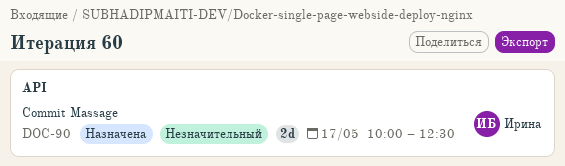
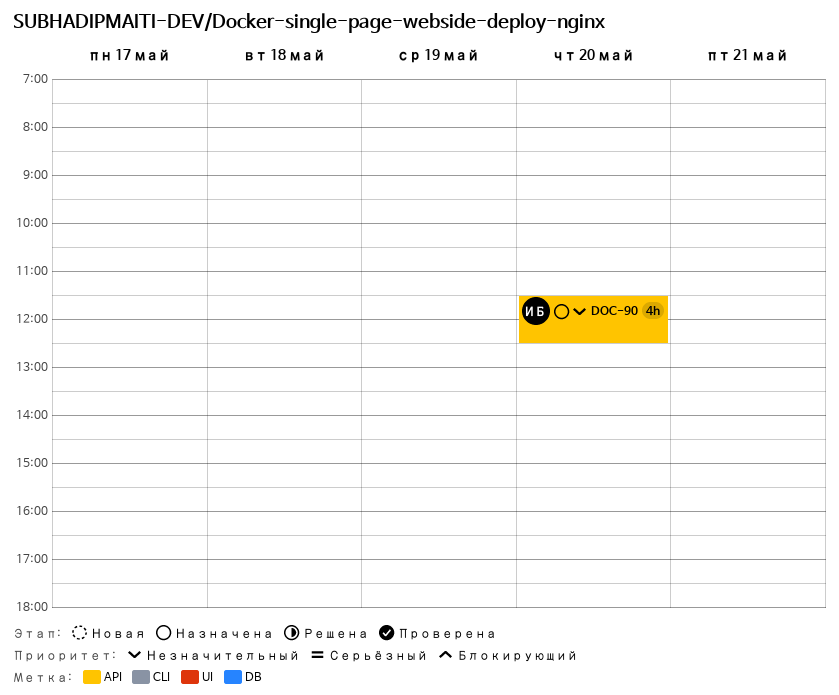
DOC-90, estimate: 2d -> 4h
DOC-90, day: May 17 -> May 20
DOC-90, begins: 10:00 -> 11:30

